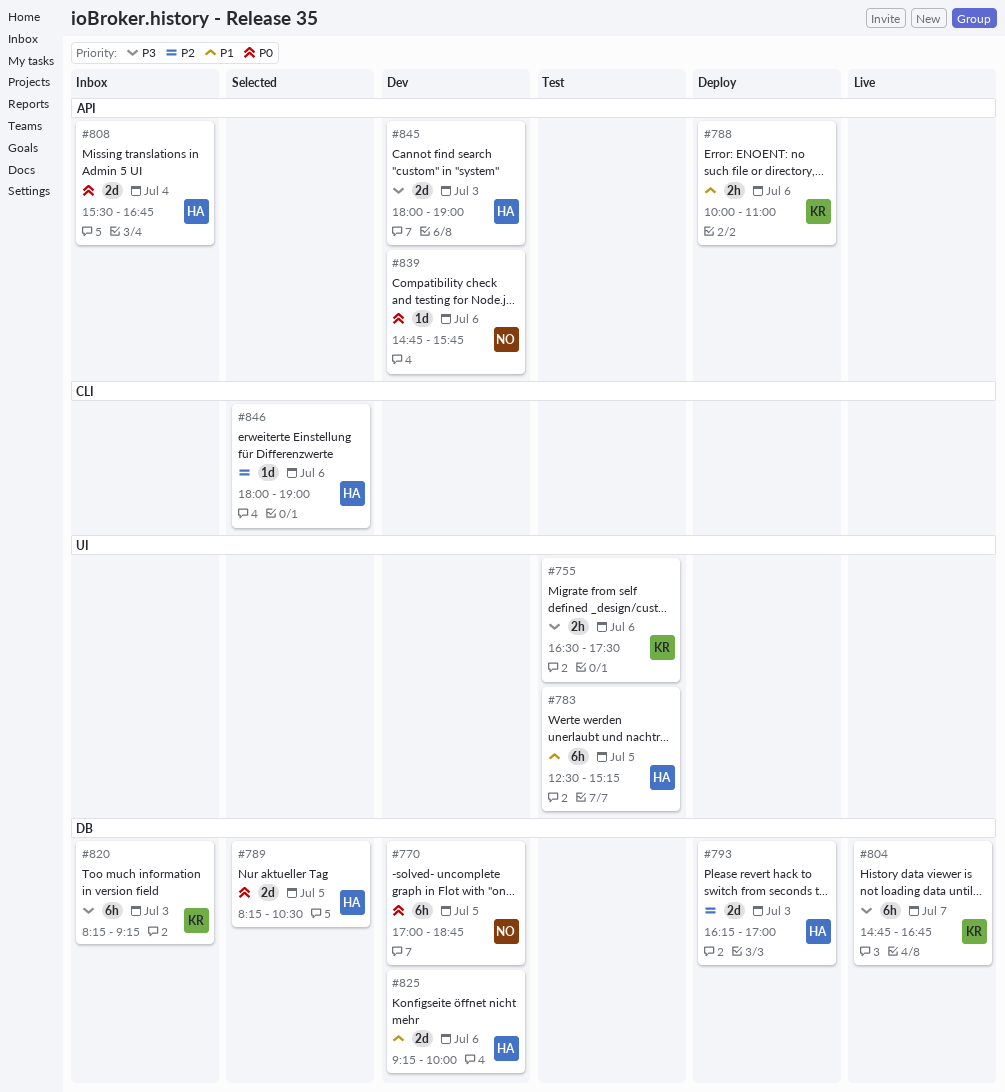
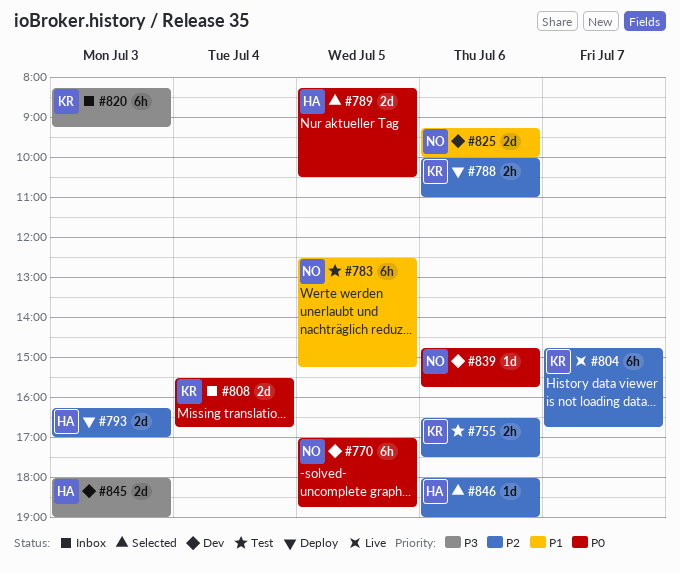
#755, priority: P3 -> P2
#783, owner: HA -> NO
#788, priority: P1 -> P2
#804, priority: P3 -> P2
#808, owner: HA -> KR
#825, owner: HA -> NO

